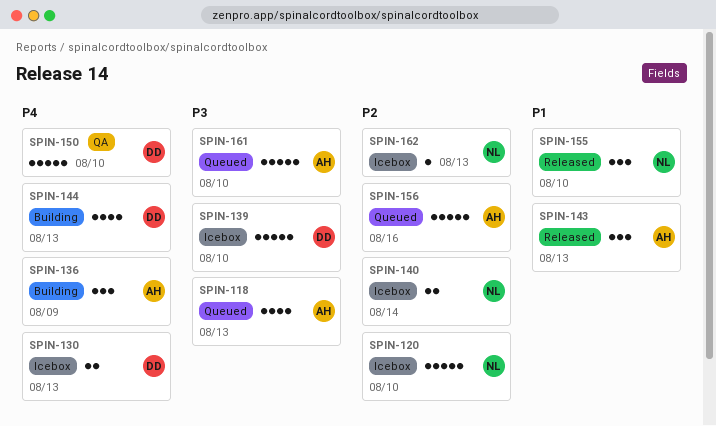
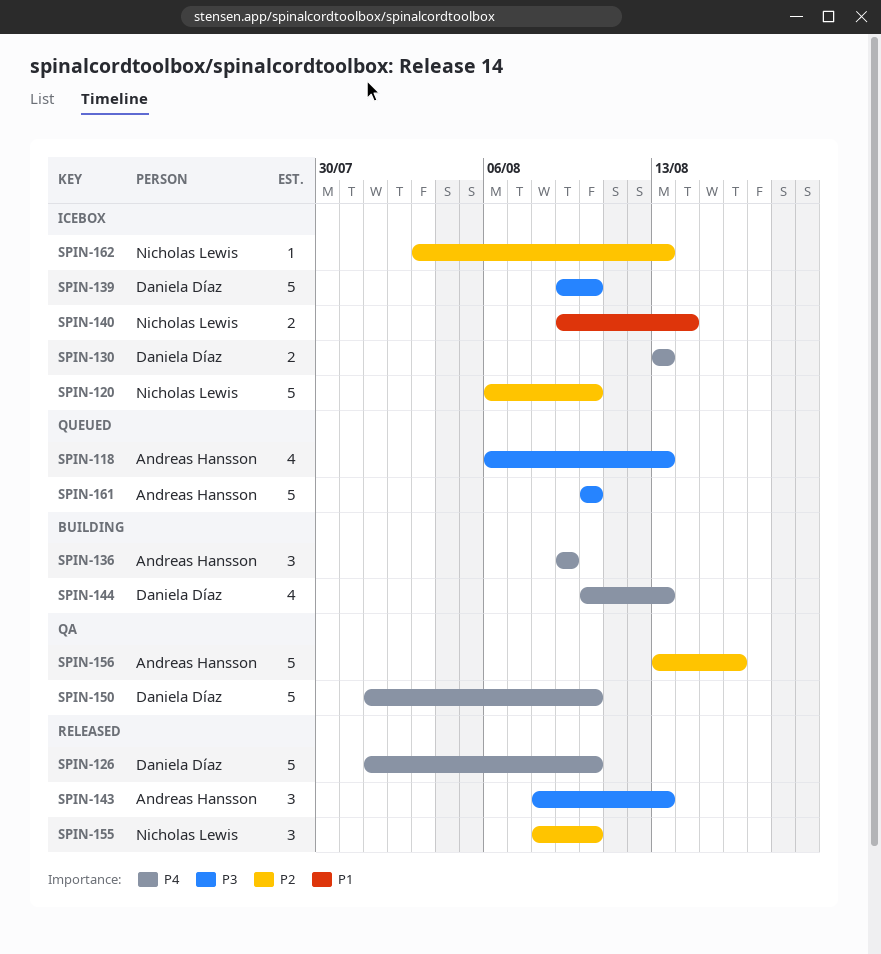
SPIN-126: none -> present
SPIN-140, priority: P2 -> P1
SPIN-143, priority: P1 -> P3
SPIN-155, priority: P1 -> P2
SPIN-156, status: Queued -> QA

